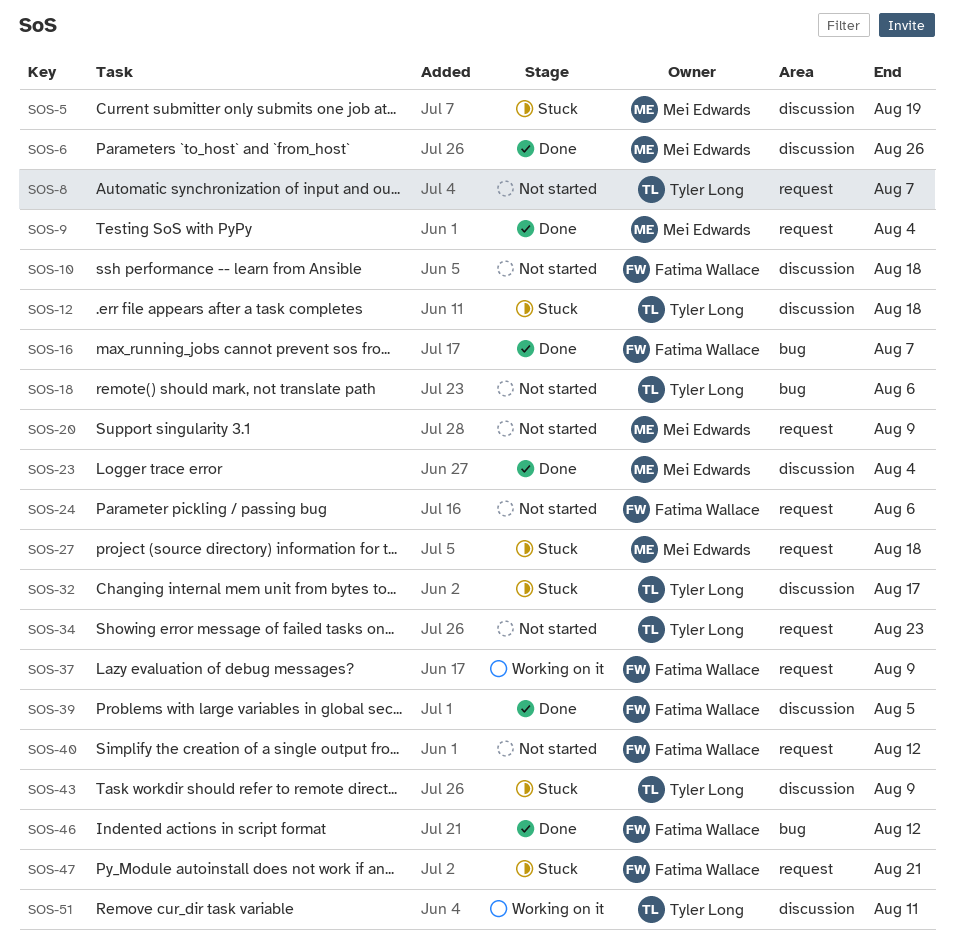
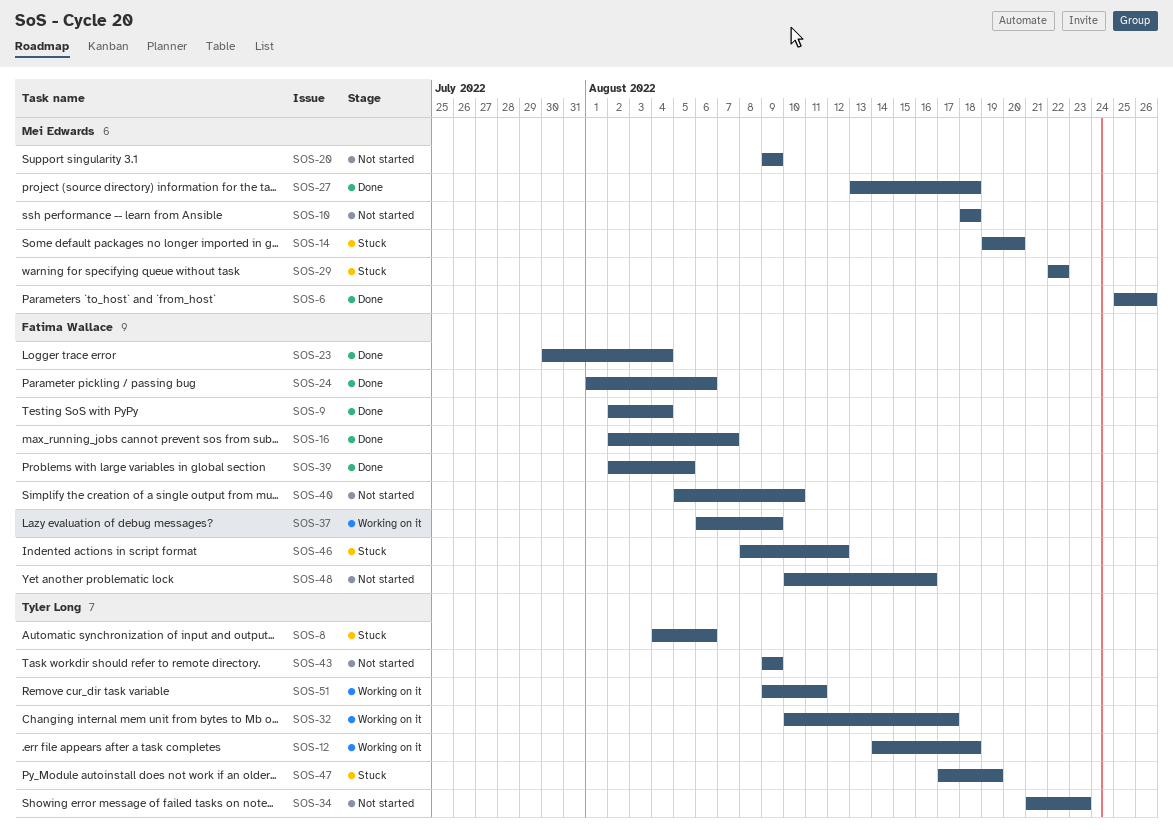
SOS-5: present -> none
SOS-8, status: Not started -> Stuck
SOS-8, due: Aug 7 -> Aug 6
SOS-9, owner: Mei Edwards -> Fatima Wallace
SOS-10, owner: Fatima Wallace -> Mei Edwards
SOS-12, status: Stuck -> Working on it
SOS-14: none -> present
SOS-18: present -> none
SOS-23, owner: Mei Edwards -> Fatima Wallace
SOS-24, status: Not started -> Done
SOS-27, status: Stuck -> Done
SOS-29: none -> present
SOS-32, status: Stuck -> Working on it
SOS-40, due: Aug 12 -> Aug 10
SOS-43, status: Stuck -> Not started
SOS-46, status: Done -> Stuck
SOS-47, owner: Fatima Wallace -> Tyler Long
SOS-47, due: Aug 21 -> Aug 19
SOS-48: none -> present

